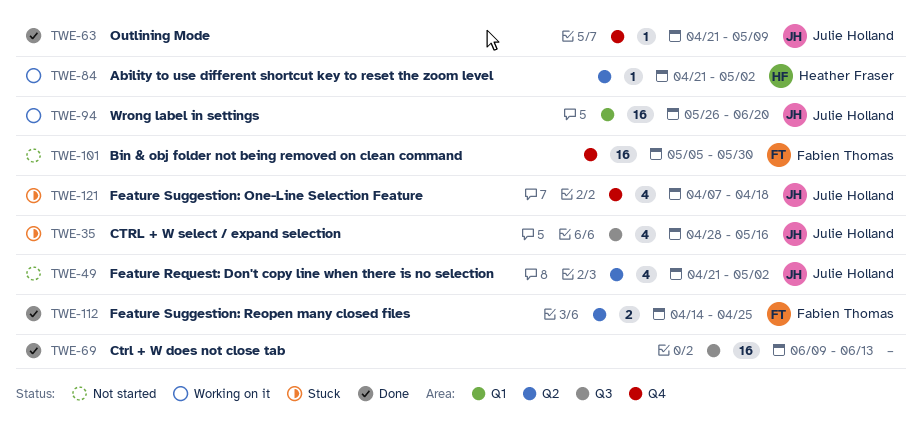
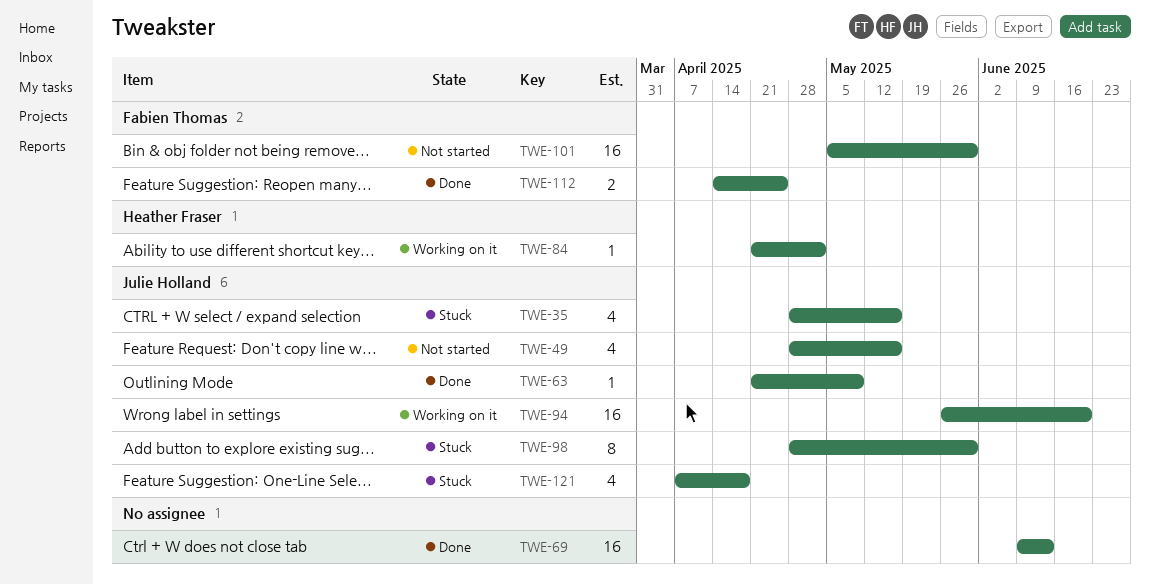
TWE-49, start: Apr 21 -> Apr 28
TWE-49, due: May 2 -> May 16
TWE-98: none -> present

